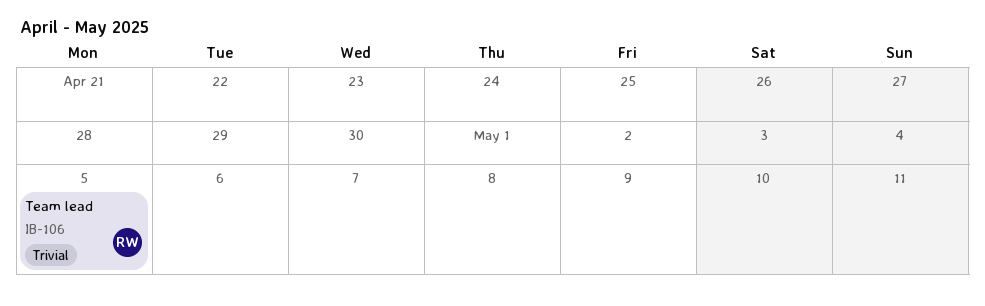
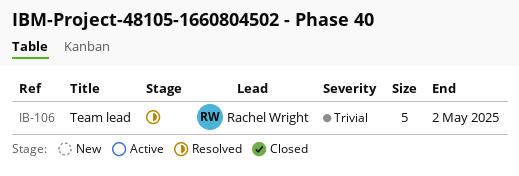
IB-106, due: May 5 -> May 2

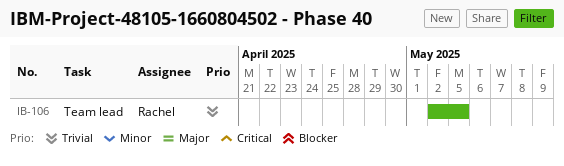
IB-106, due: May 2 -> May 5

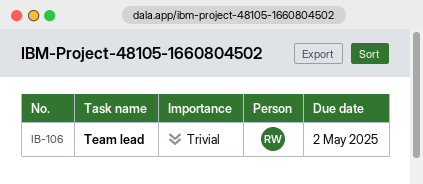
IB-106, due: May 5 -> May 2

